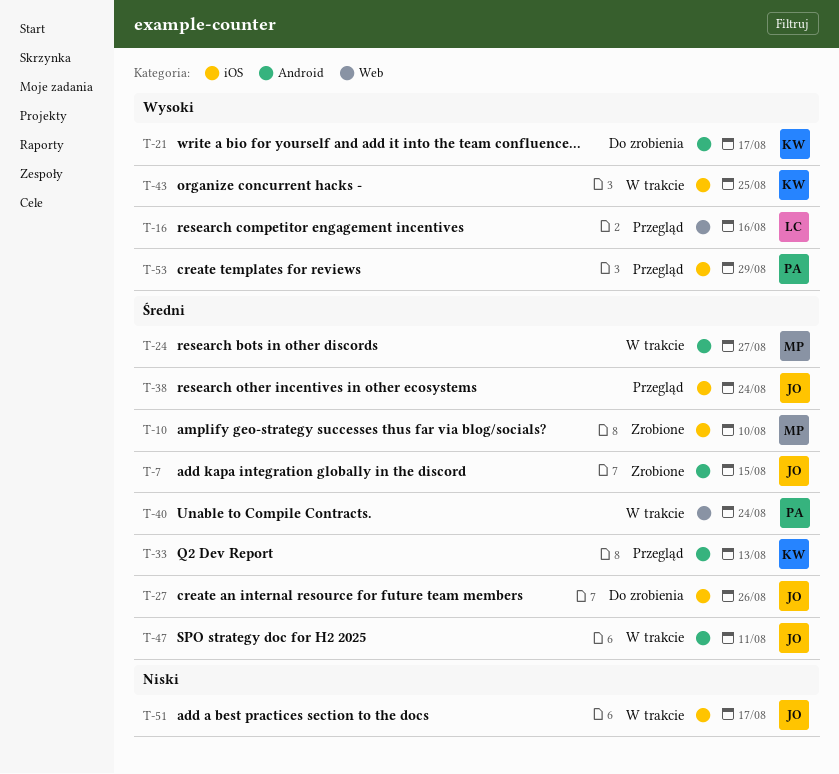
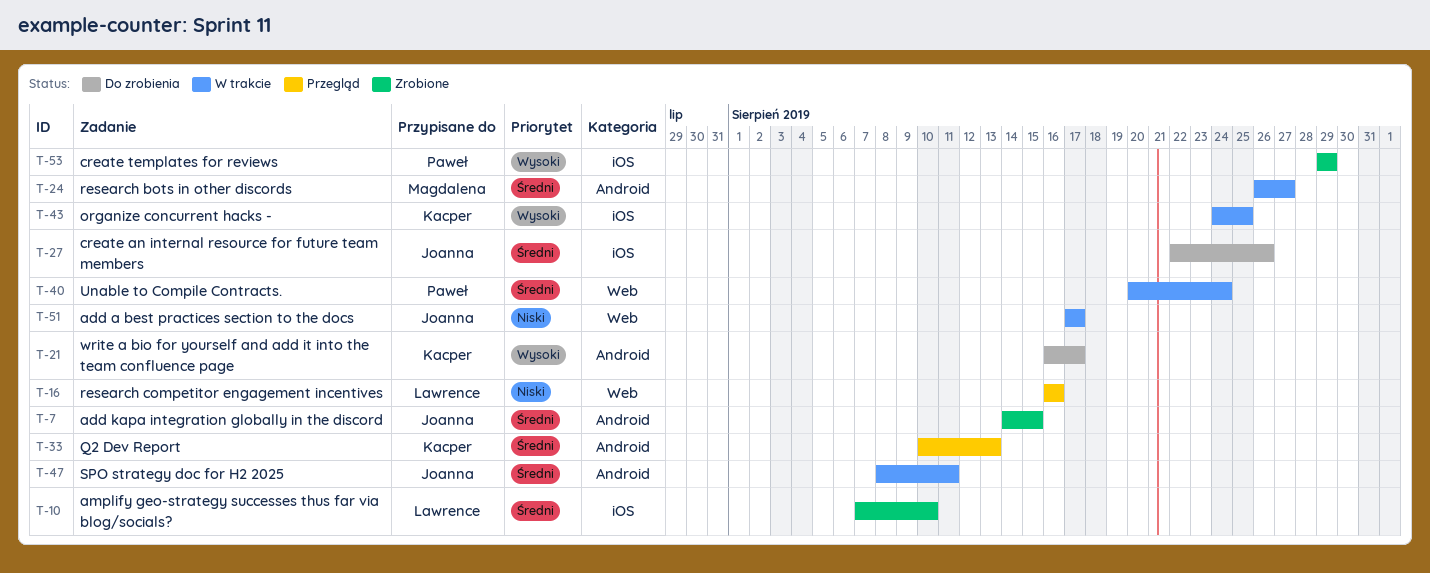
T-10, owner: Magdalena -> Lawrence
T-16, priority: Wysoki -> Niski
T-38: present -> none
T-51, label: iOS -> Web
T-53, status: Przegląd -> Zrobione

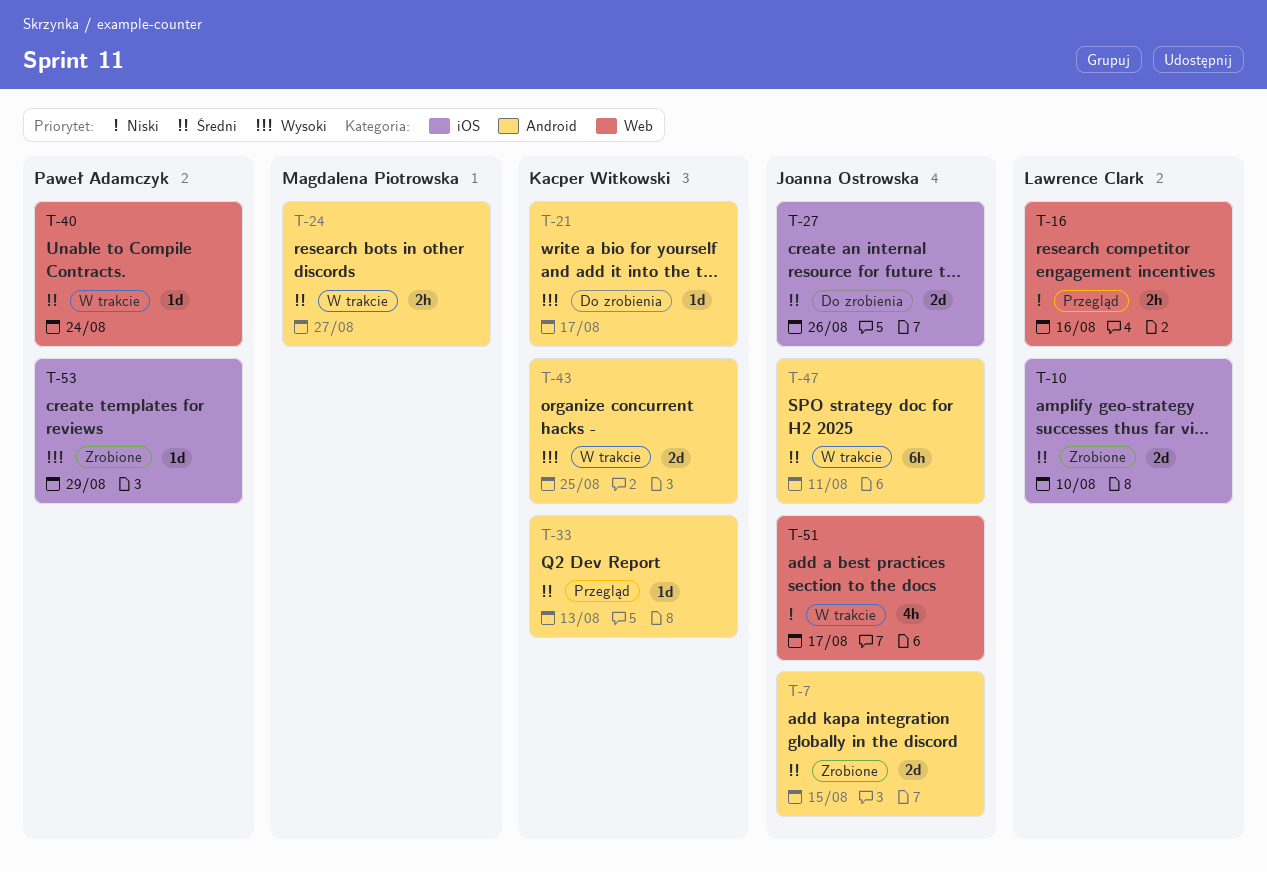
T-43, label: iOS -> Android

